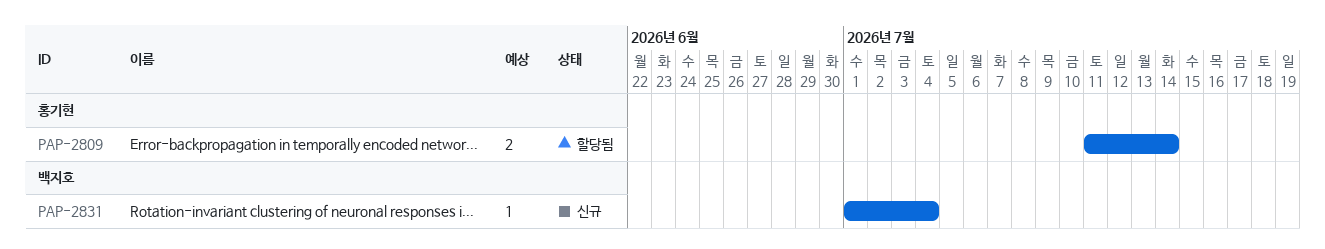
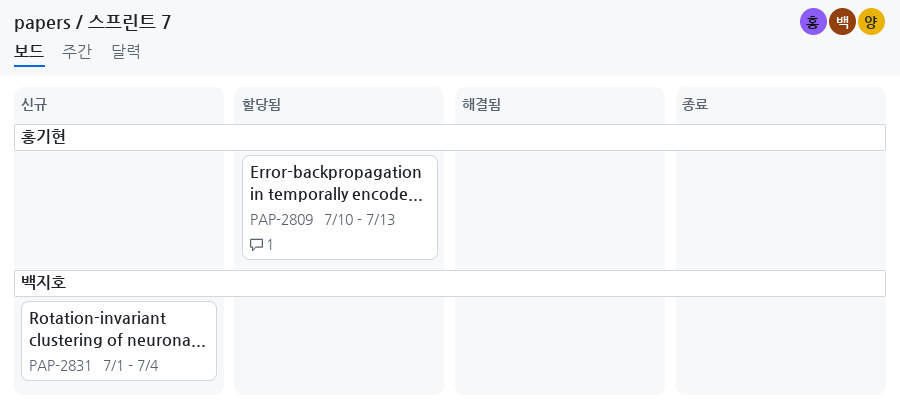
PAP-2809, start: Jul 11 -> Jul 10
PAP-2809, due: Jul 14 -> Jul 13

